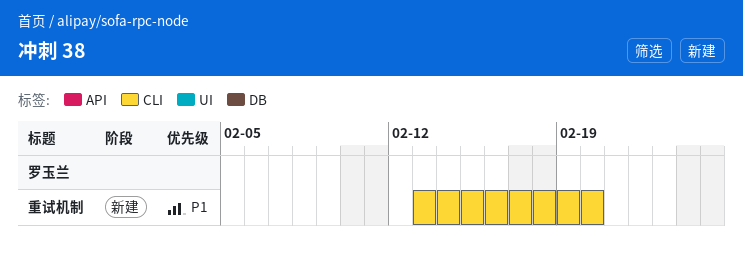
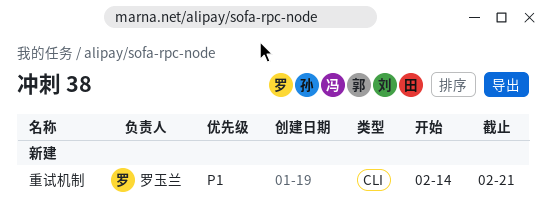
重试机制, start: Feb 13 -> Feb 14
重试机制, due: Feb 20 -> Feb 21

